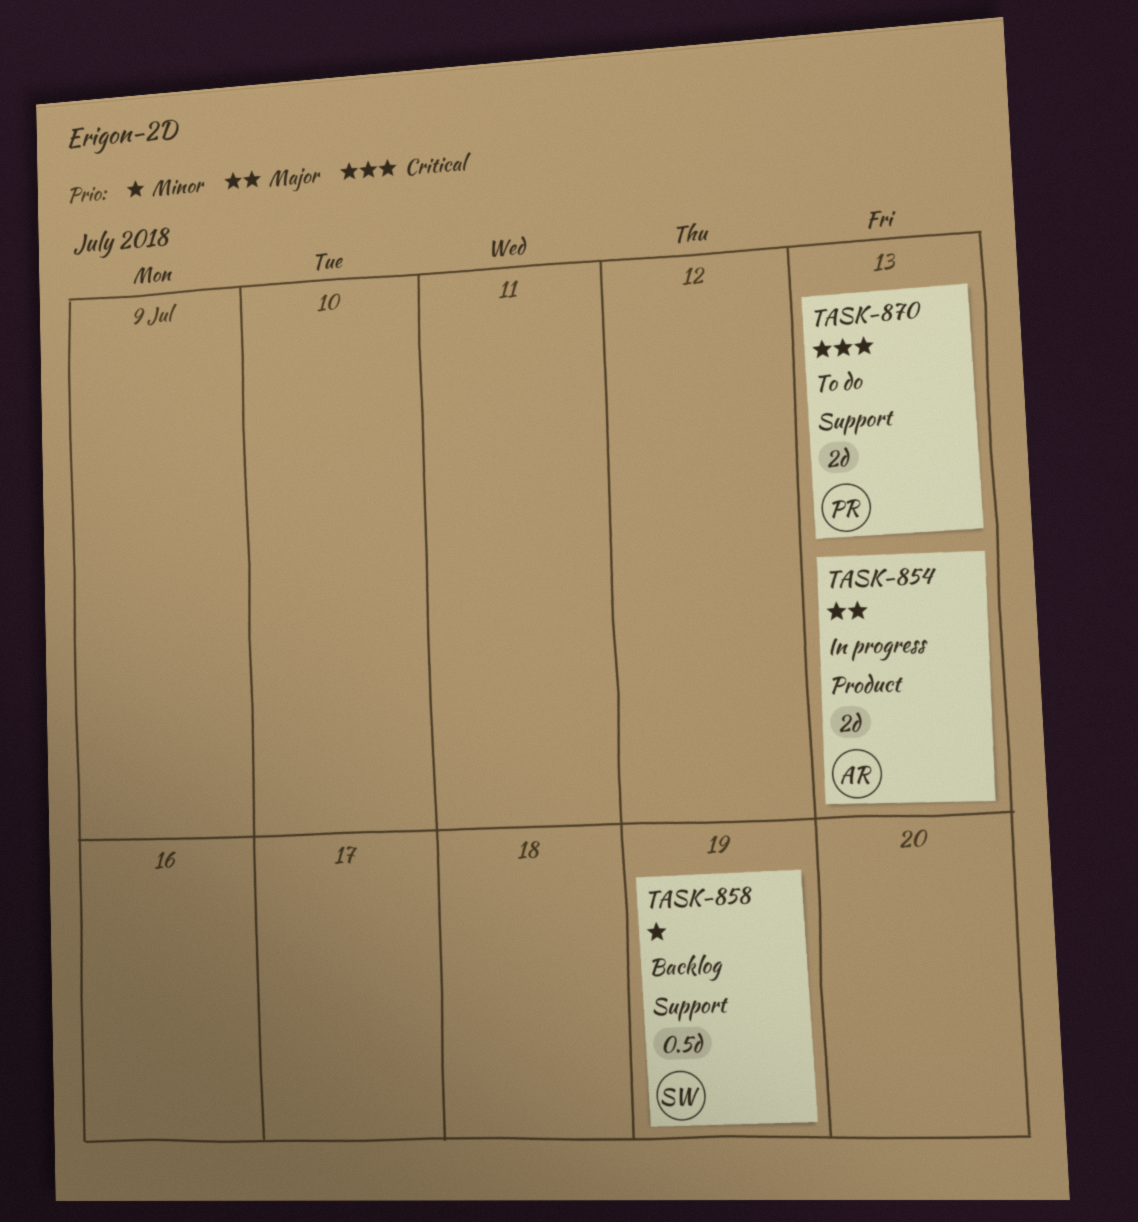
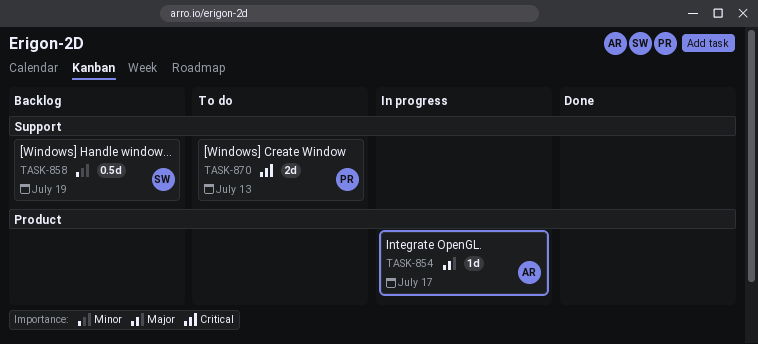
TASK-854, estimate: 2d -> 1d
TASK-854, due: Jul 13 -> Jul 17

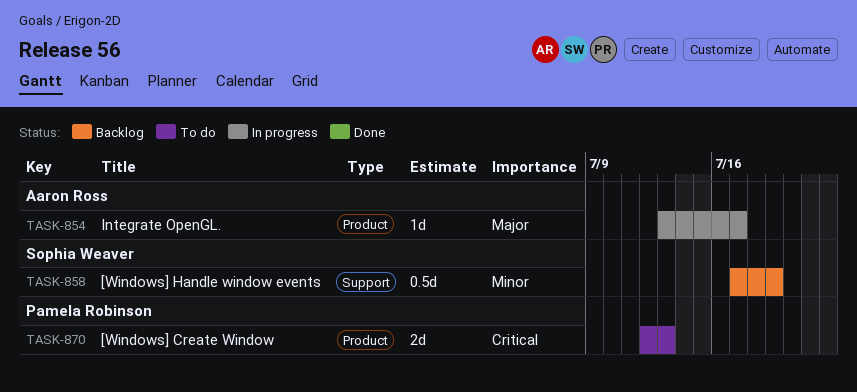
TASK-870, label: Support -> Product

